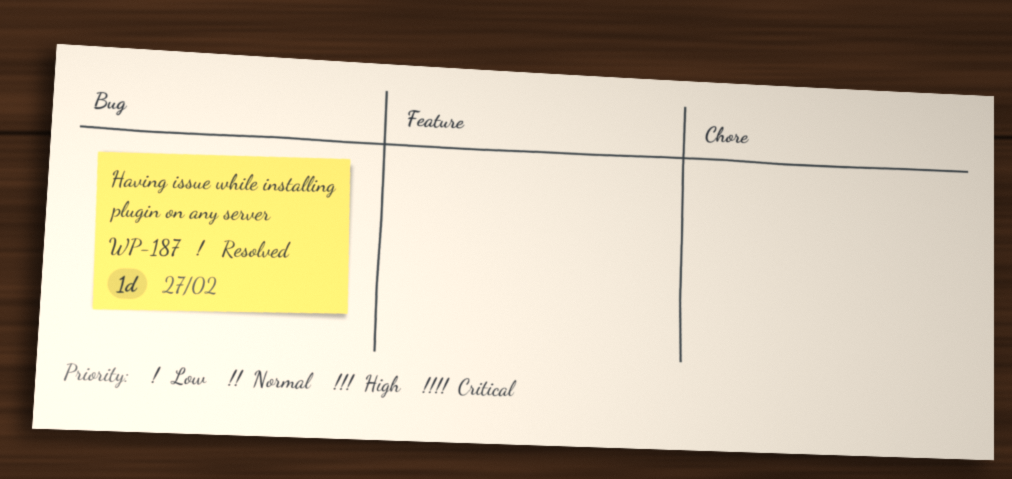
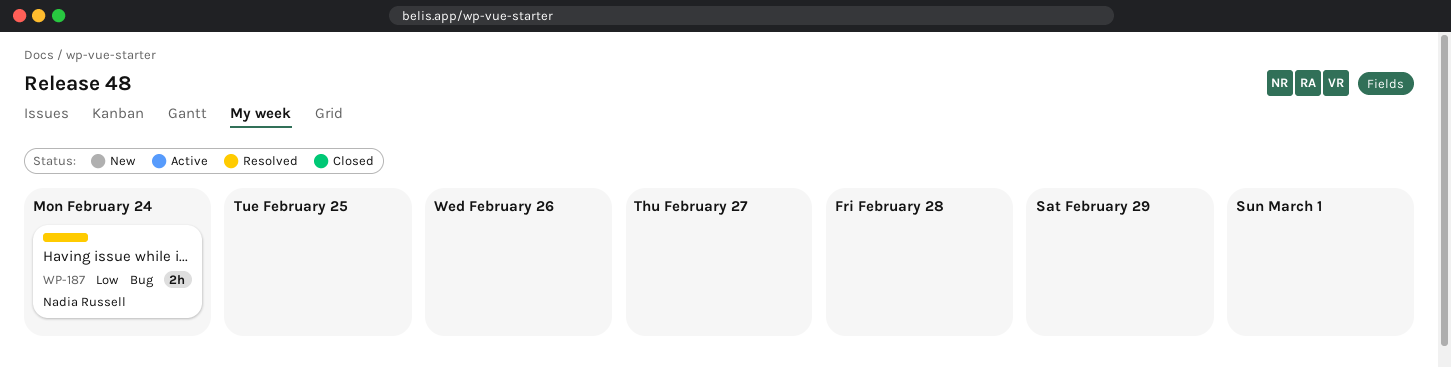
WP-187, estimate: 1d -> 2h
WP-187, due: Feb 27 -> Feb 24

